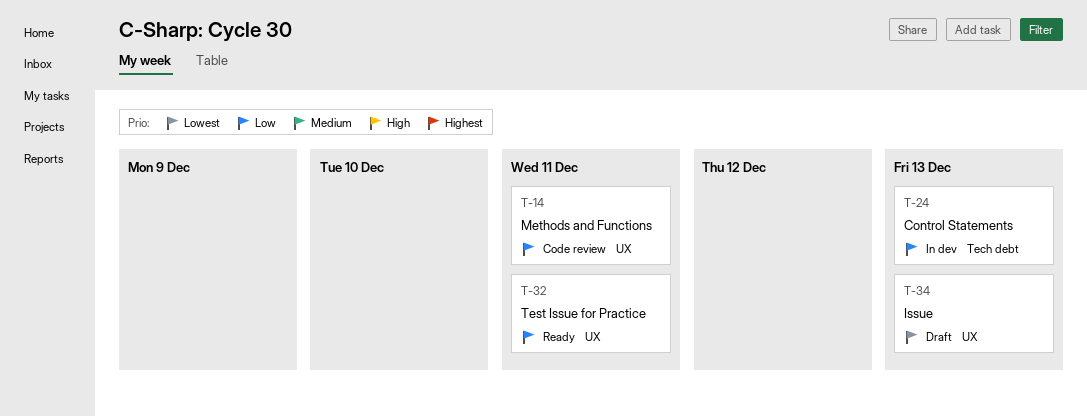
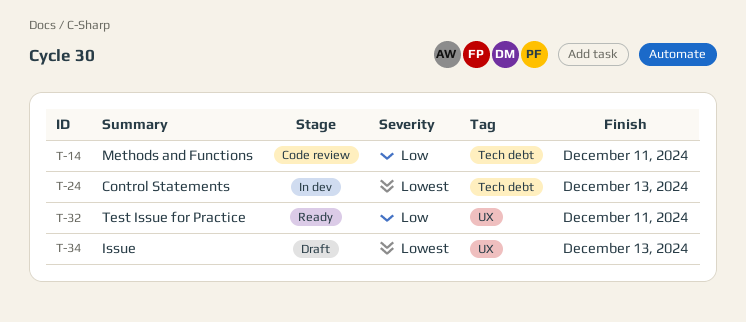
T-14, label: UX -> Tech debt
T-24, priority: Low -> Lowest

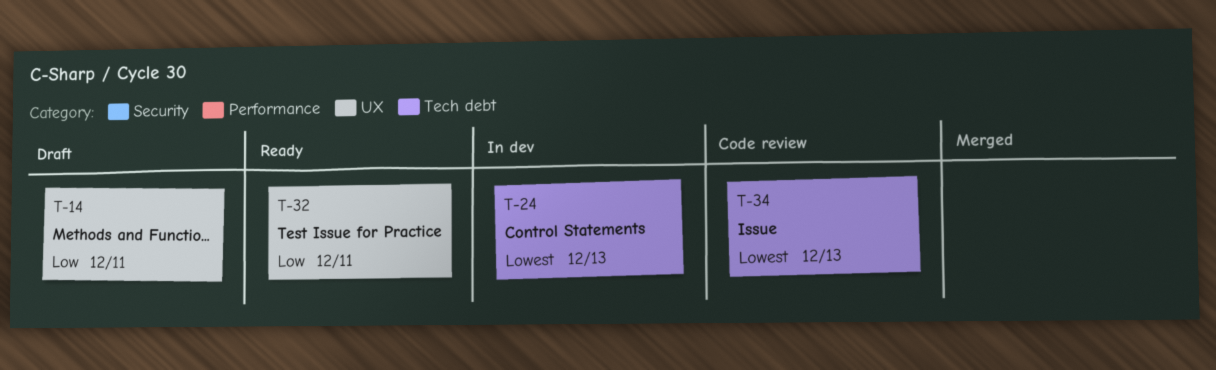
T-14, status: Code review -> Draft
T-14, label: Tech debt -> UX
T-34, status: Draft -> Code review
T-34, label: UX -> Tech debt

